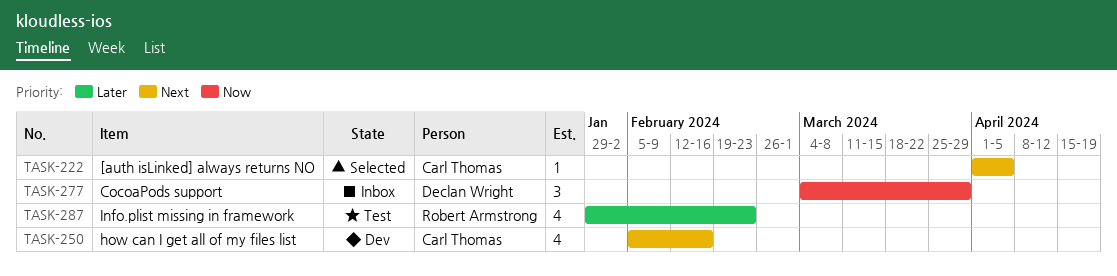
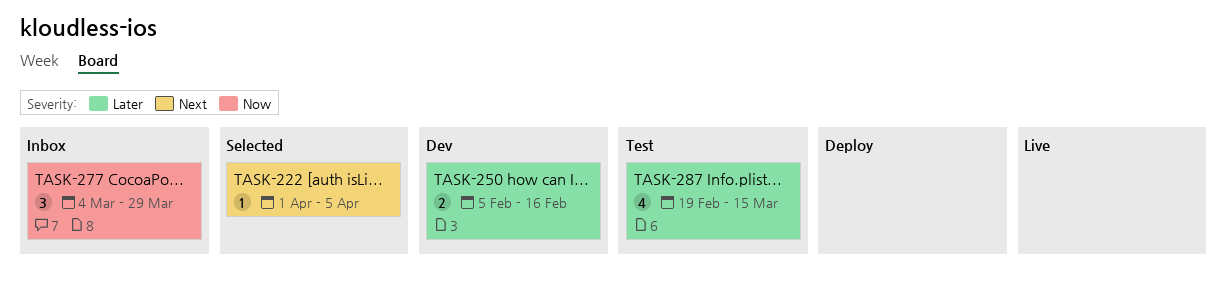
TASK-250, priority: Next -> Later
TASK-250, estimate: 4 -> 2
TASK-287, start: Jan 29 -> Feb 19
TASK-287, due: Feb 23 -> Mar 15

